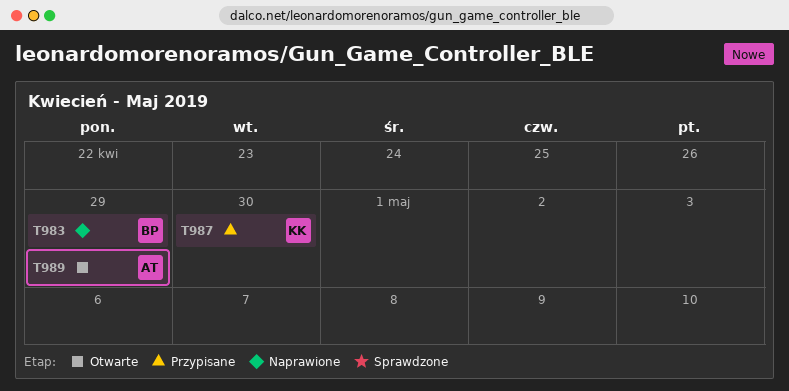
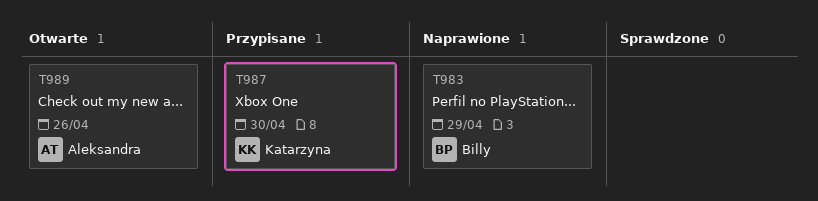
T989, due: Apr 29 -> Apr 26

